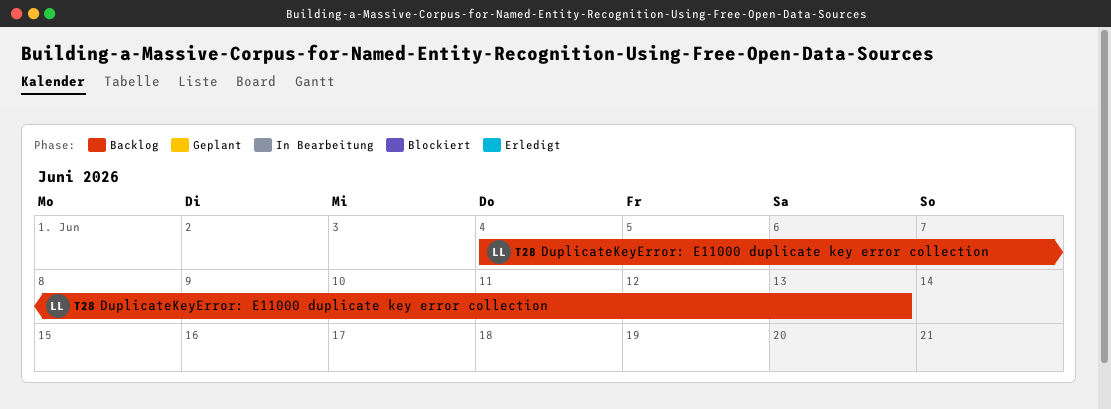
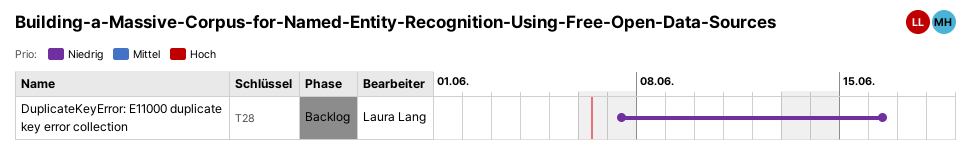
T28, start: Jun 4 -> Jun 7
T28, due: Jun 13 -> Jun 16

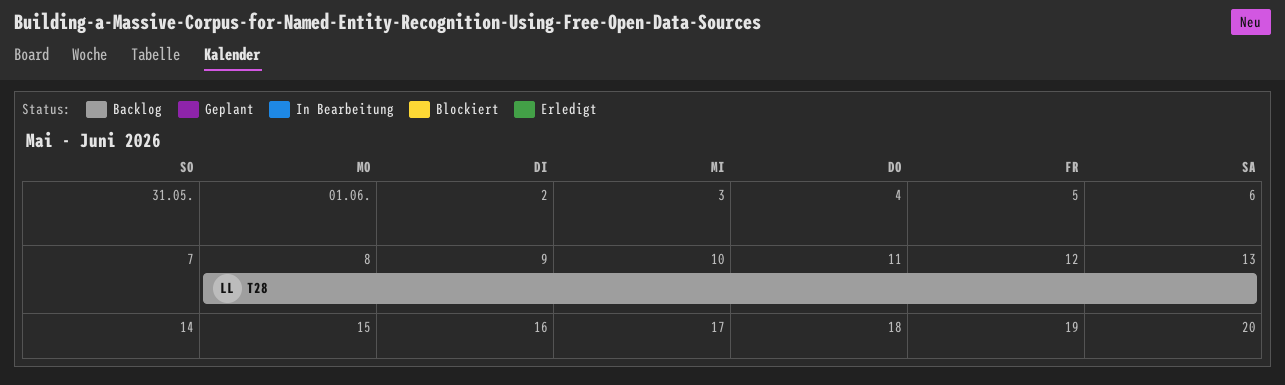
T28, start: Jun 7 -> Jun 8
T28, due: Jun 16 -> Jun 13

